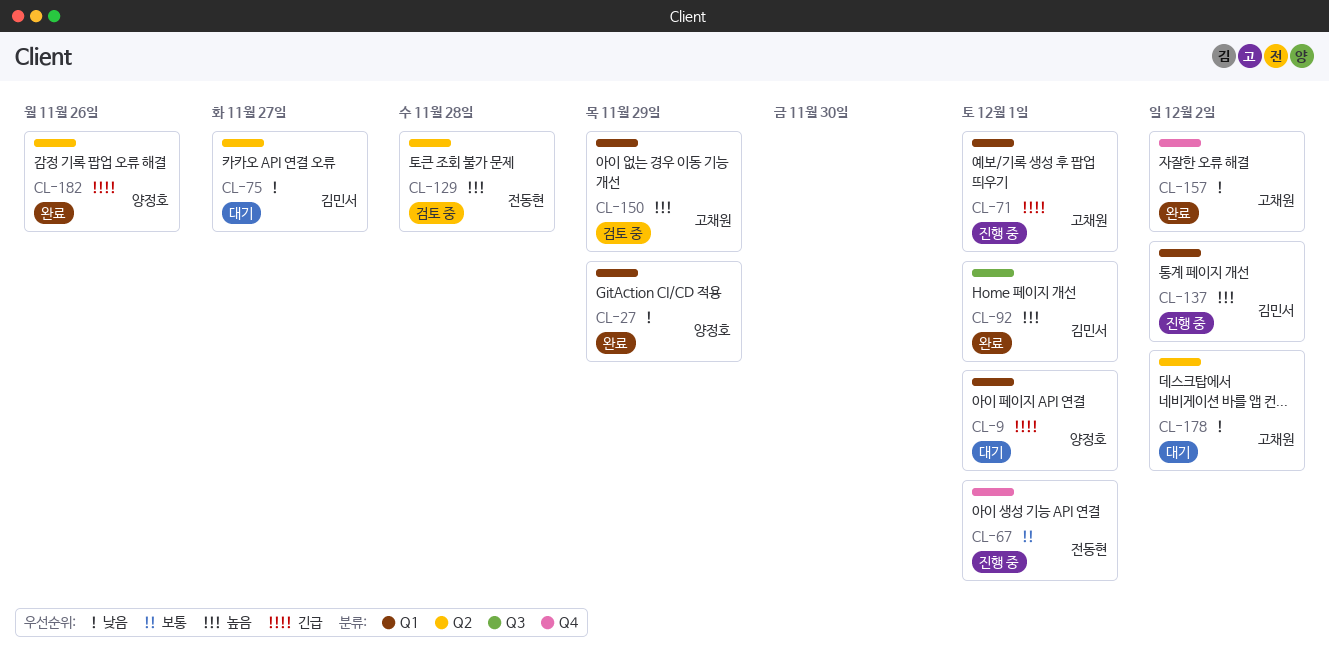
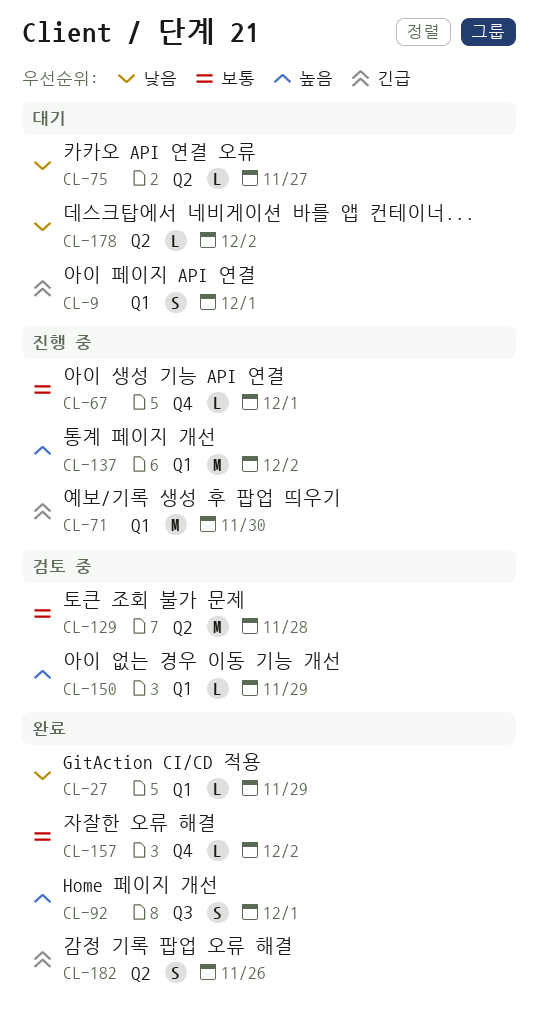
CL-71, due: Dec 1 -> Nov 30
CL-129, priority: 높음 -> 보통
CL-157, priority: 낮음 -> 보통

